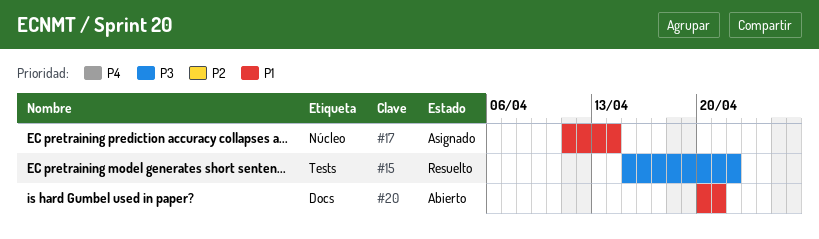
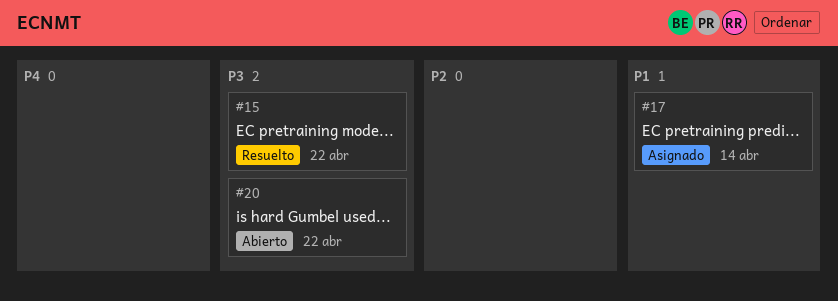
#20, priority: P1 -> P3
#20, due: Apr 21 -> Apr 22

